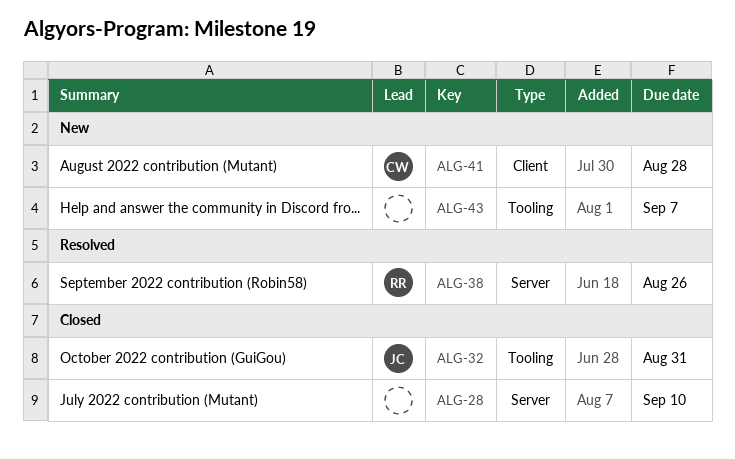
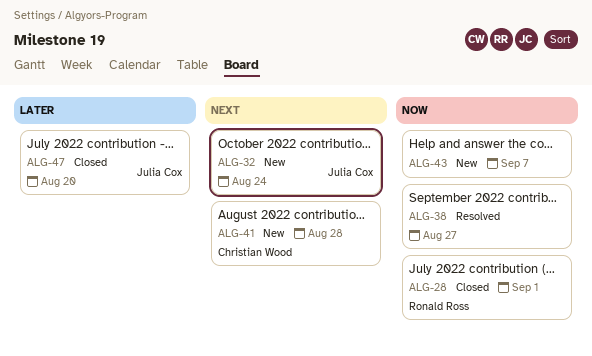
ALG-28, owner: none -> Ronald Ross
ALG-28, due: Sep 10 -> Sep 1
ALG-32, status: Closed -> New
ALG-32, due: Aug 31 -> Aug 24
ALG-38, owner: Ronald Ross -> none
ALG-38, due: Aug 26 -> Aug 27
ALG-47: none -> present

